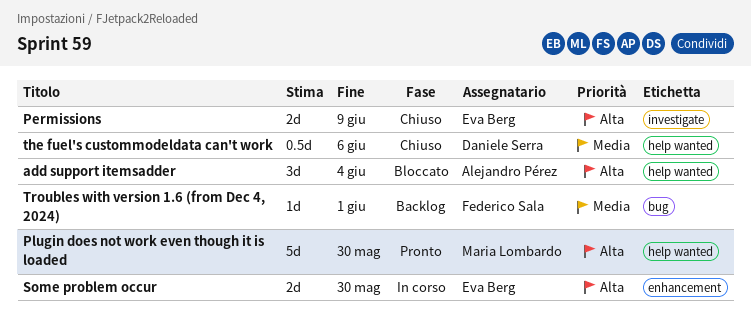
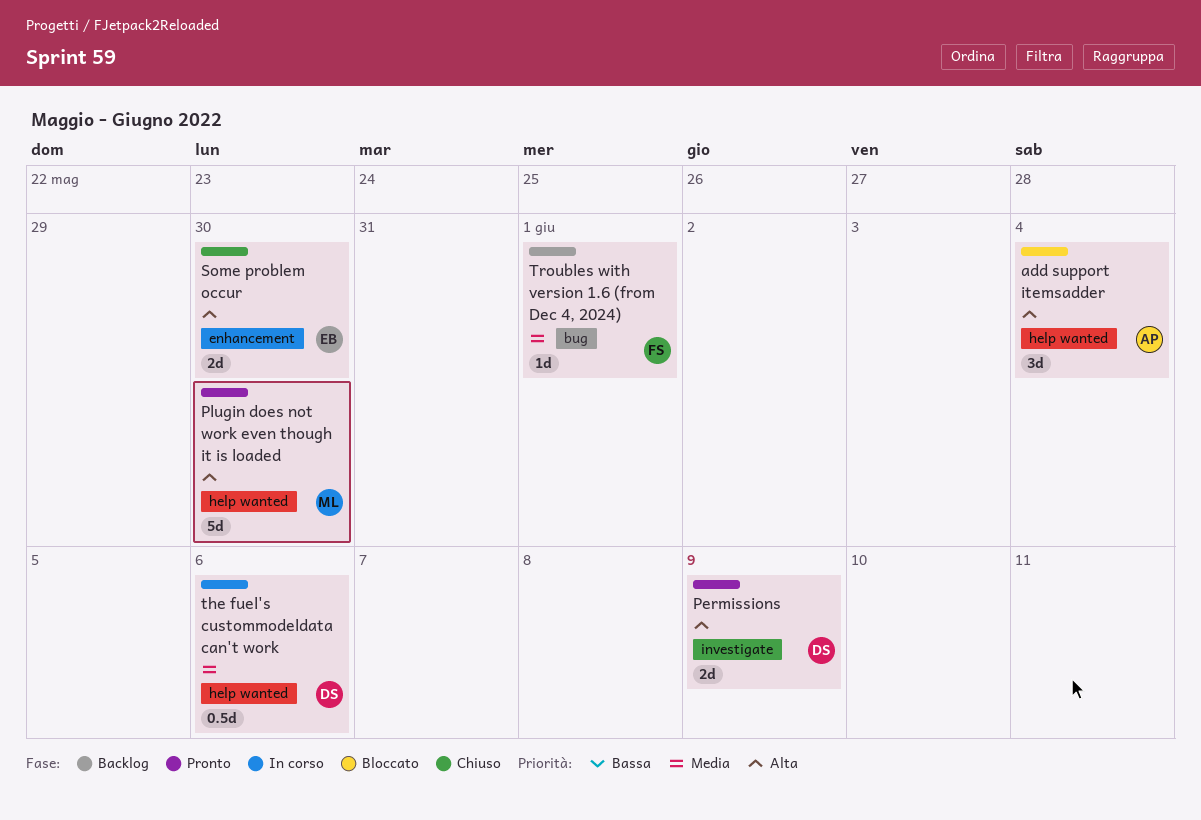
Permissions, status: Chiuso -> Pronto
Permissions, owner: Eva Berg -> Daniele Serra
Some problem occur, status: In corso -> Chiuso
the fuel's custommodeldata can't work, status: Chiuso -> In corso

